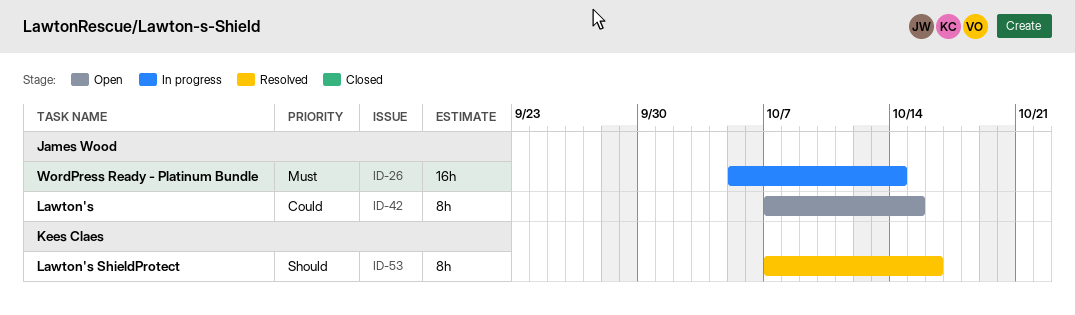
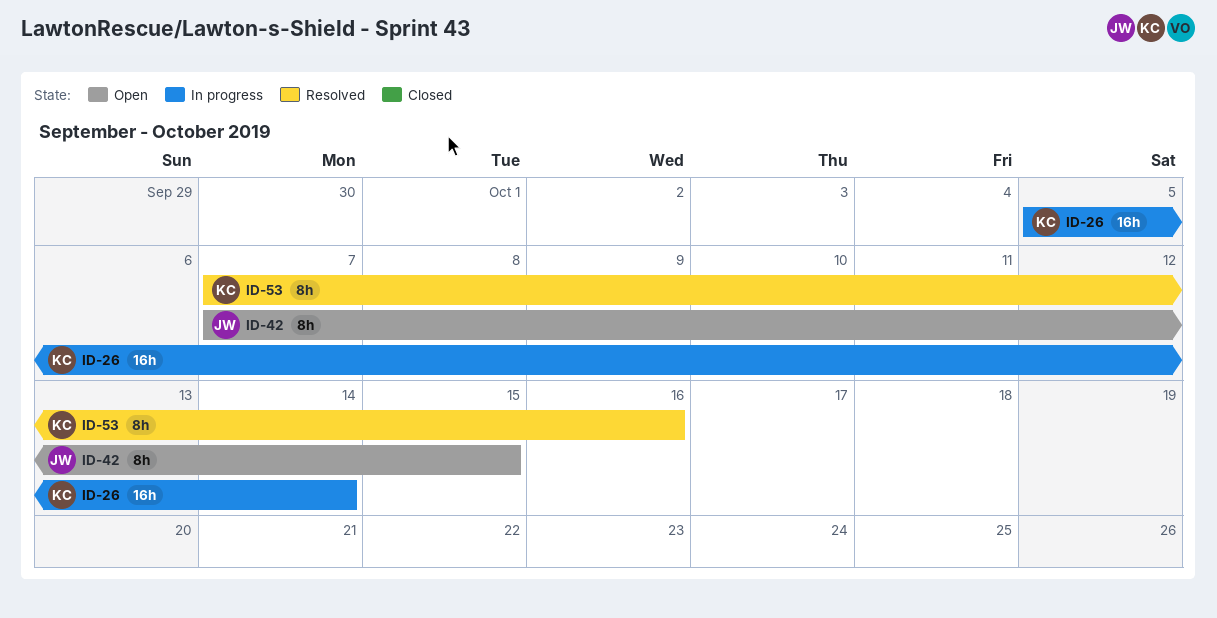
ID-26, owner: James Wood -> Kees Claes

